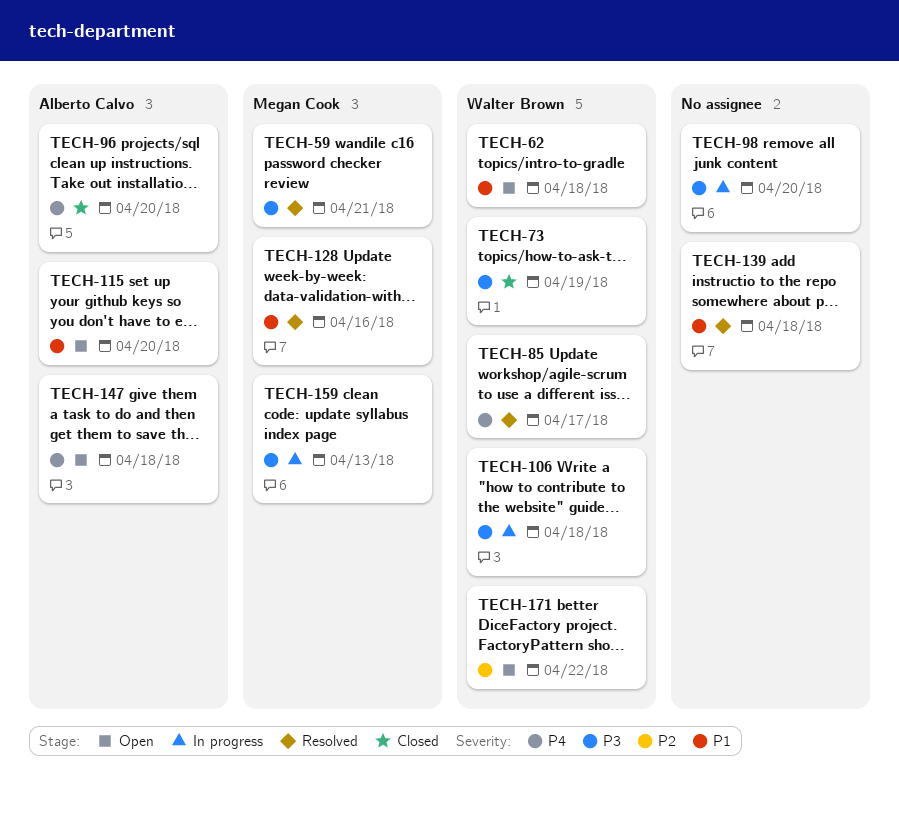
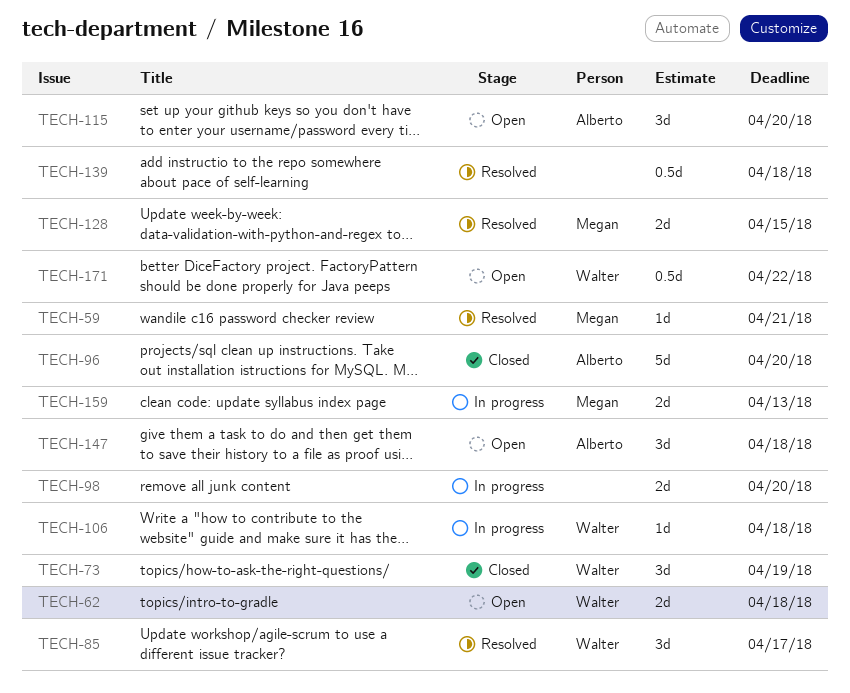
TECH-128, due: Apr 16 -> Apr 15

